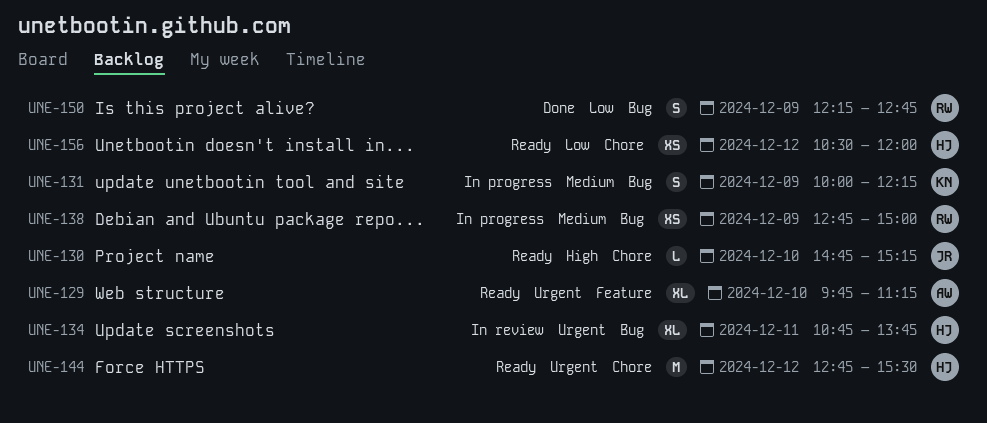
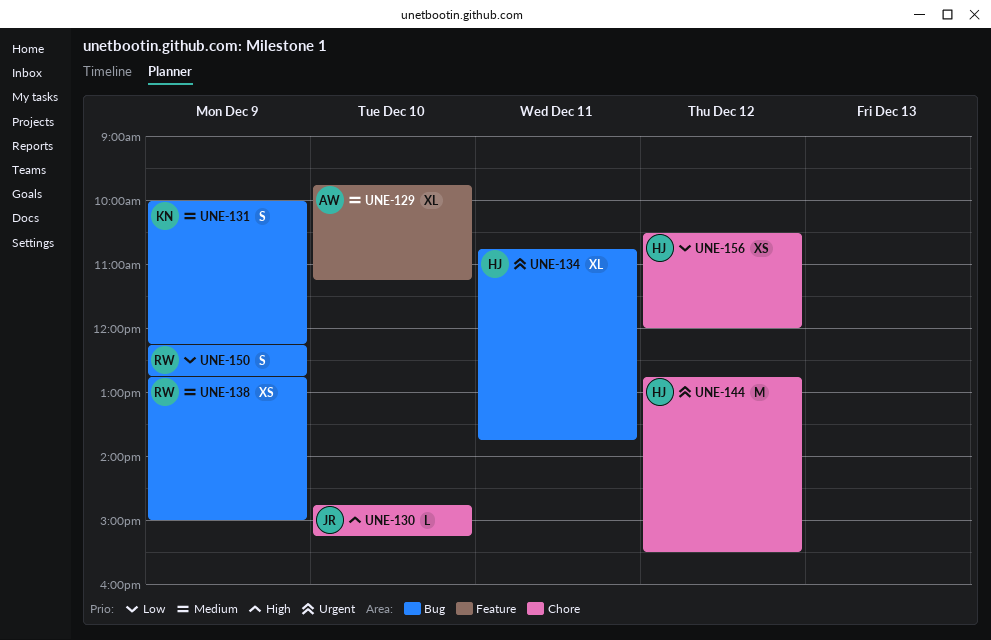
UNE-129, priority: Urgent -> Medium

